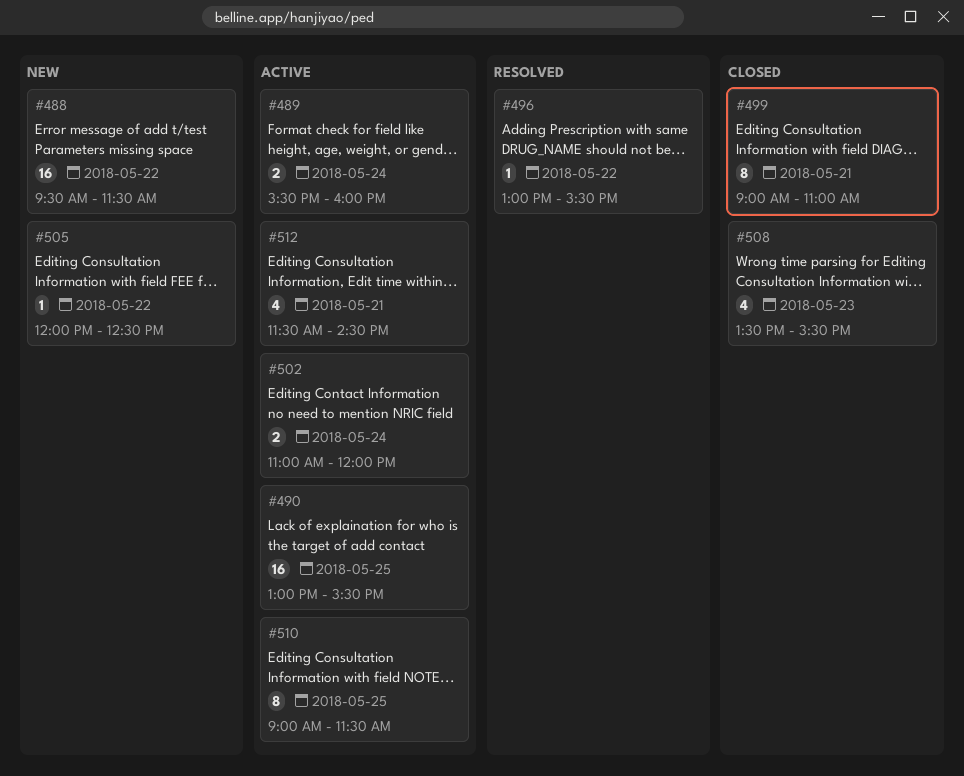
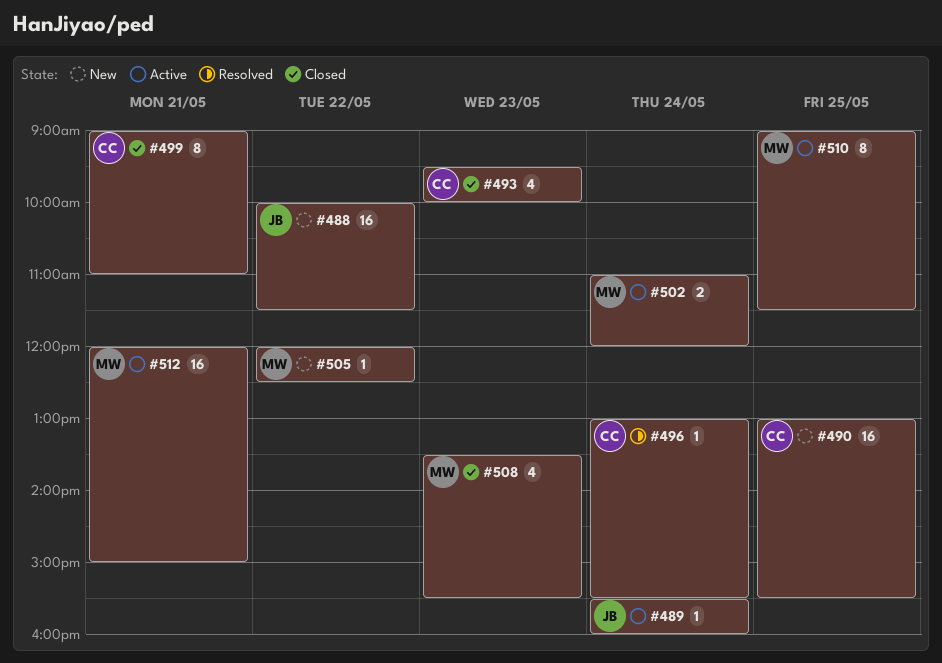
#488, begins: 09:30 -> 10:00
#489, estimate: 2 -> 1
#490, status: Active -> New
#493: none -> present
#496, day: May 22 -> May 24
#512, estimate: 4 -> 16
#512, begins: 11:30 -> 12:00
#512, ends: 14:30 -> 15:00

